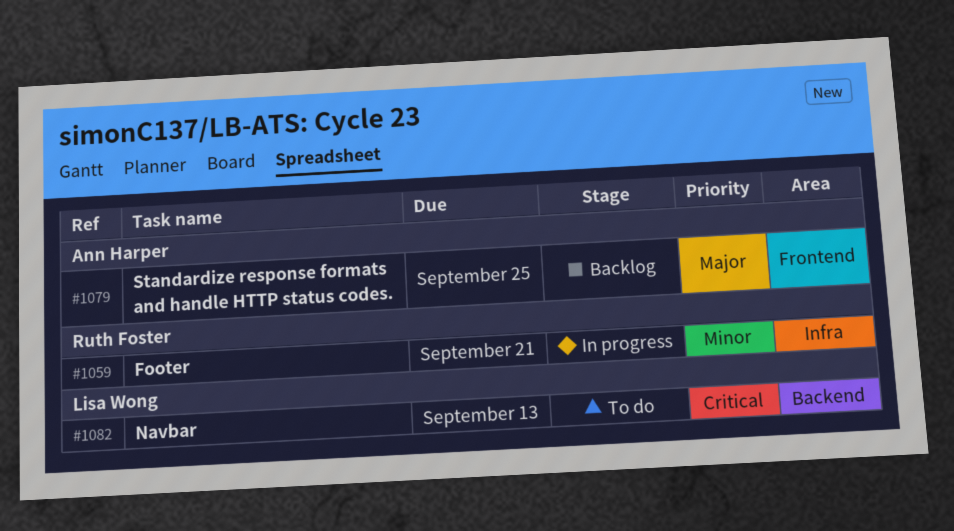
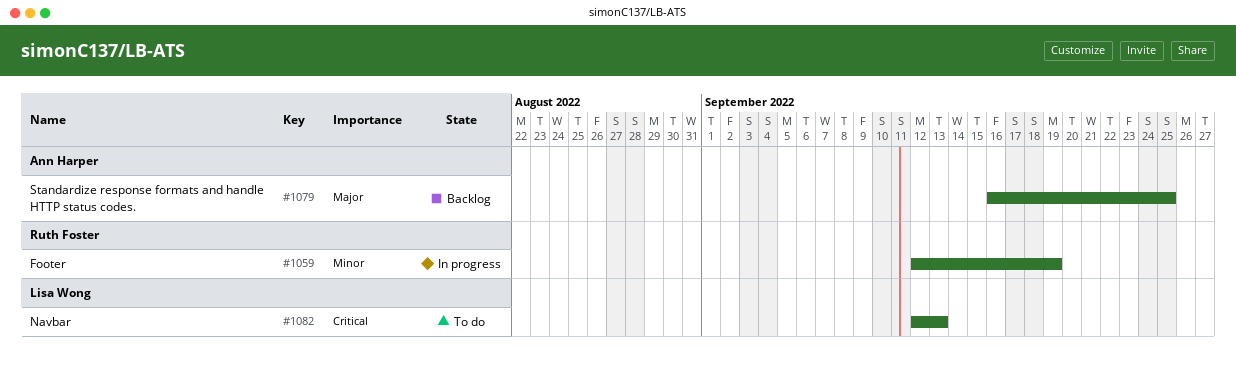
#1059, due: Sep 21 -> Sep 19

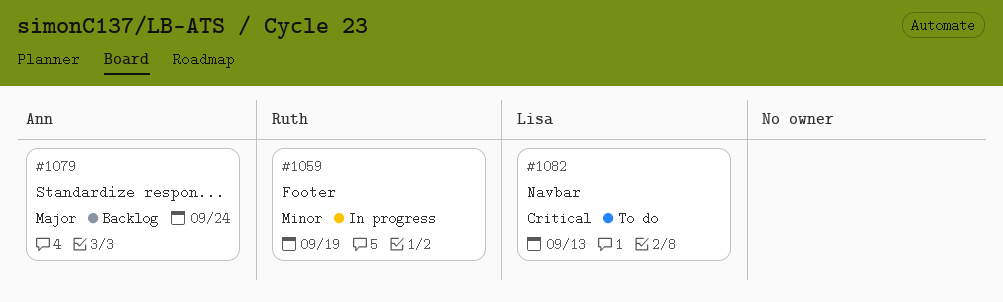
#1079, due: Sep 25 -> Sep 24

